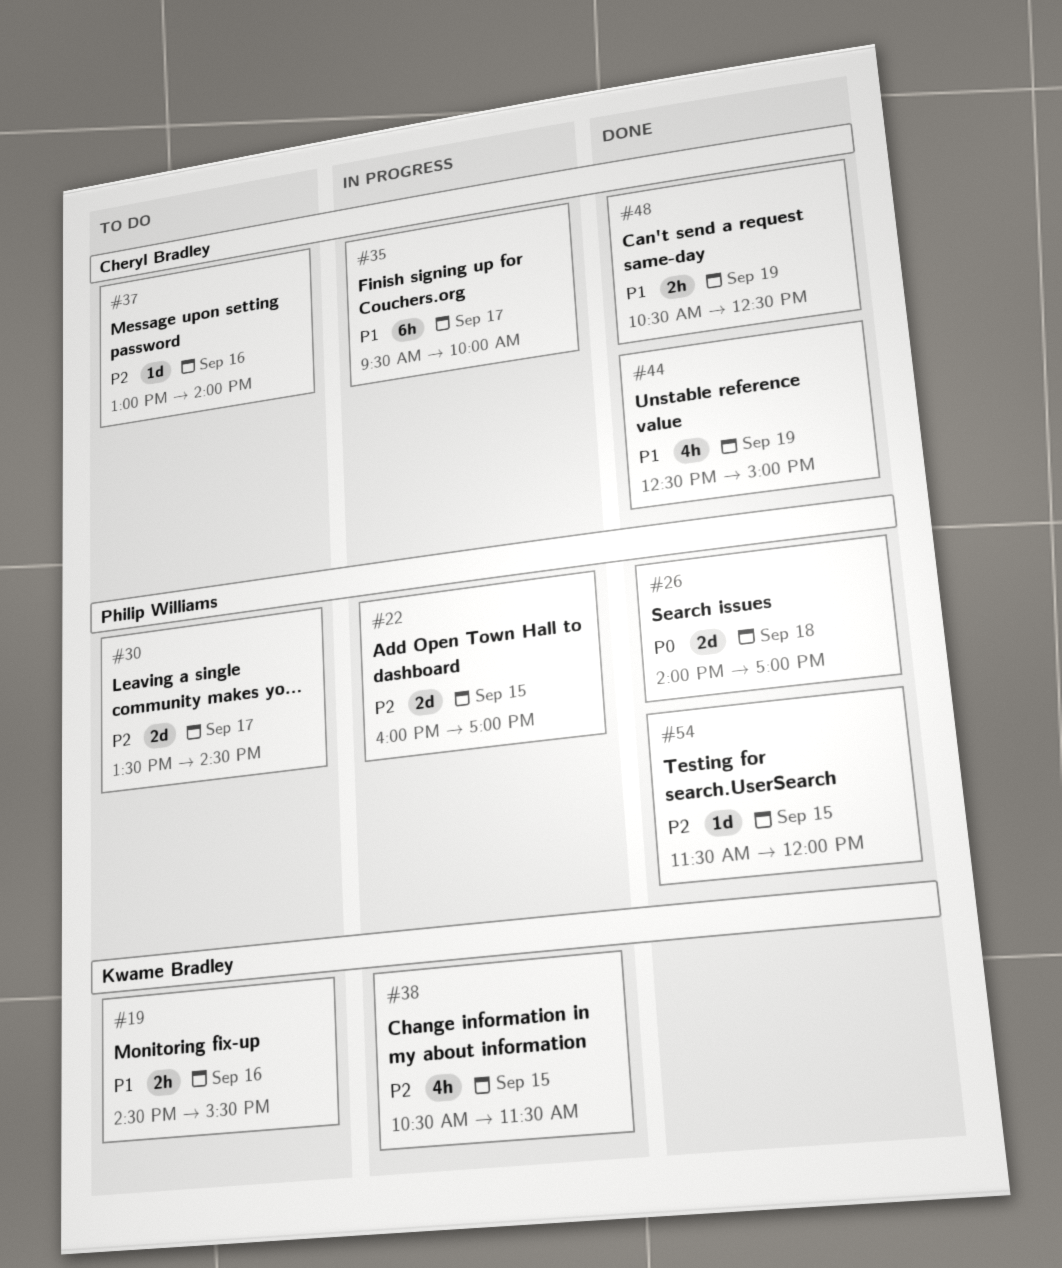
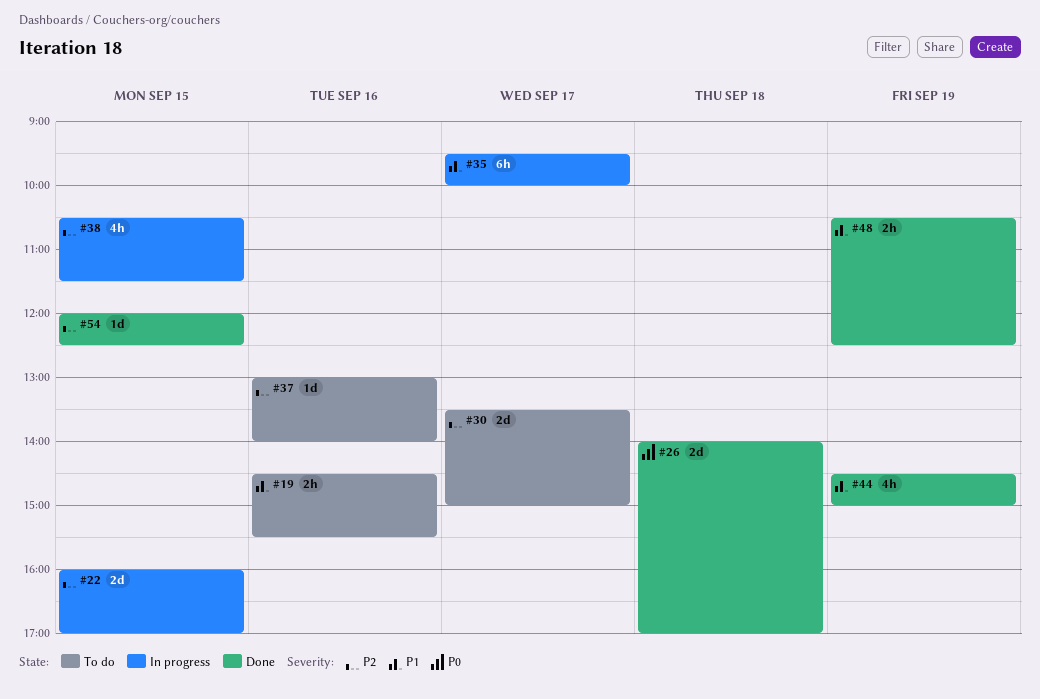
#30, ends: 14:30 -> 15:00
#44, begins: 12:30 -> 14:30
#54, begins: 11:30 -> 12:00
#54, ends: 12:00 -> 12:30

